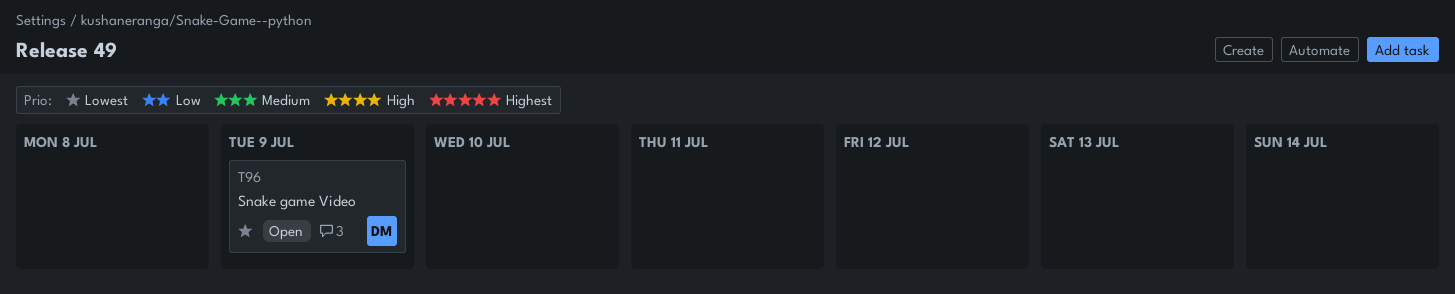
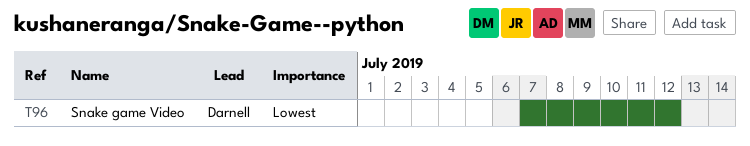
T96, due: Jul 9 -> Jul 12

